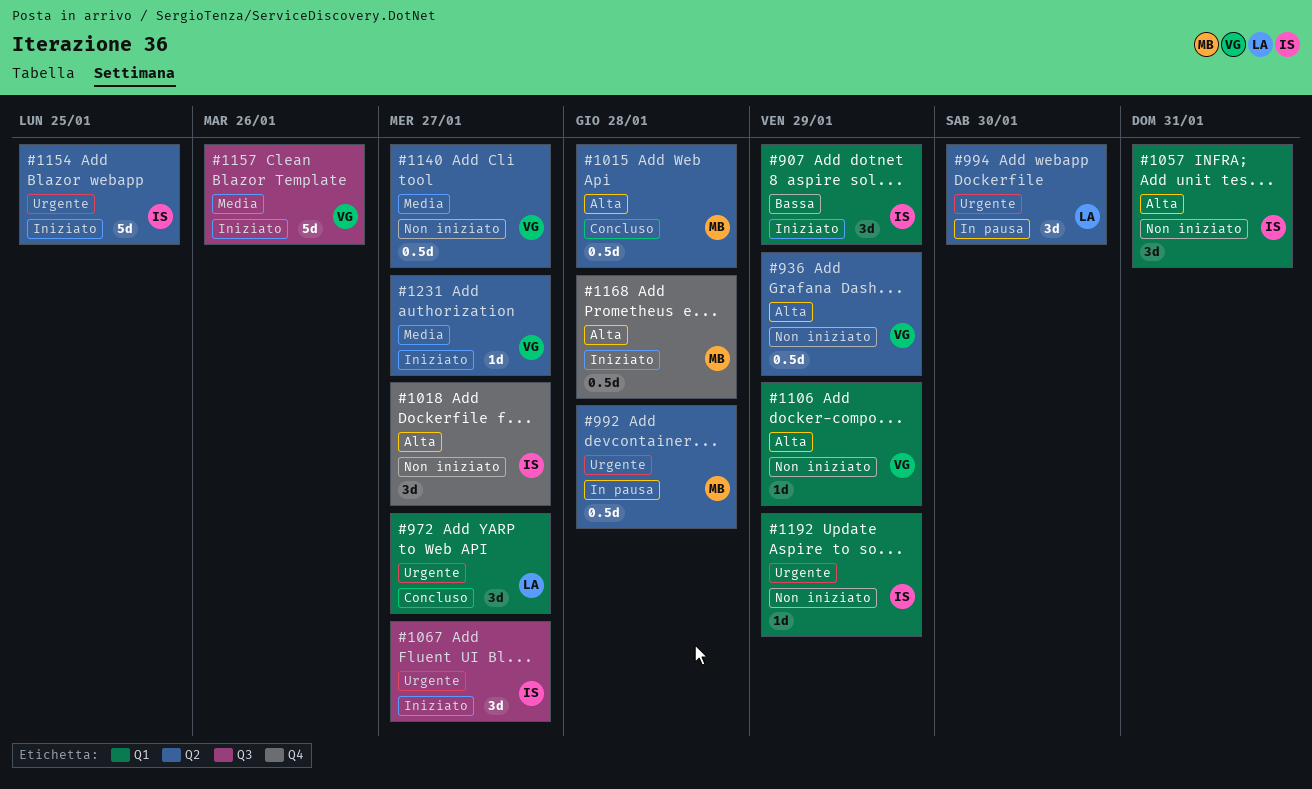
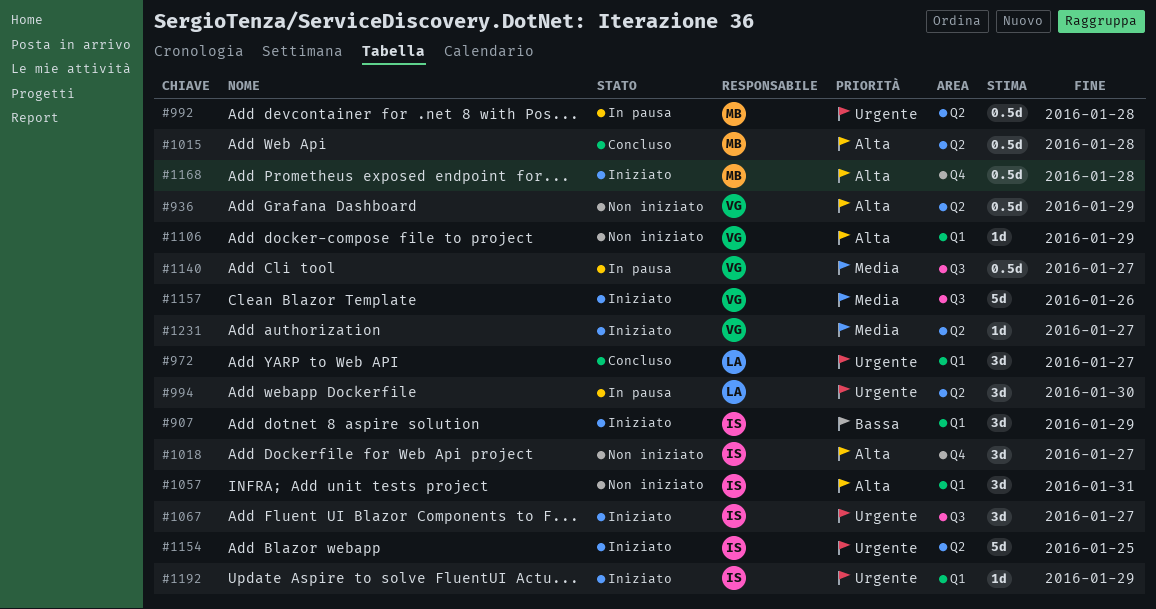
#1140, status: Non iniziato -> In pausa
#1140, label: Q2 -> Q3
#1192, status: Non iniziato -> Iniziato

